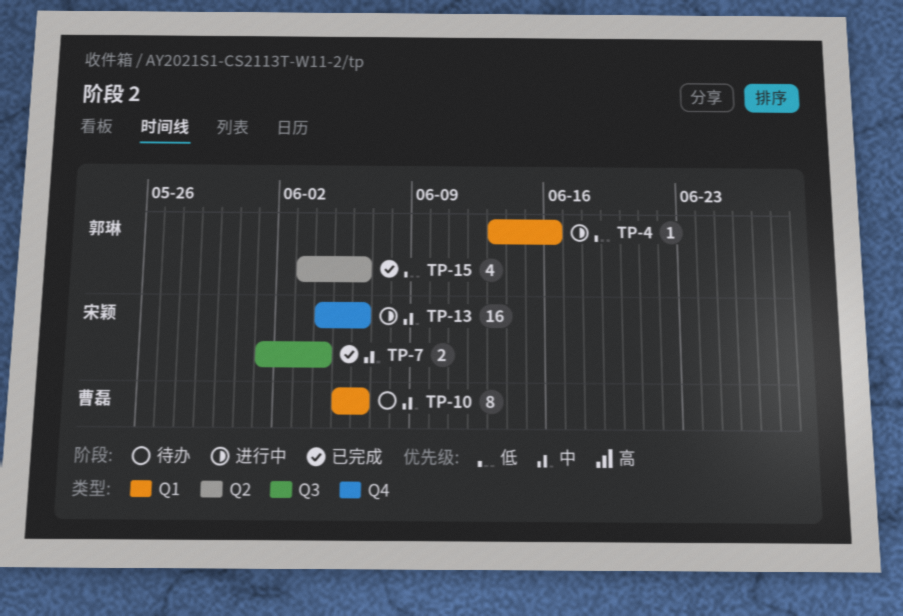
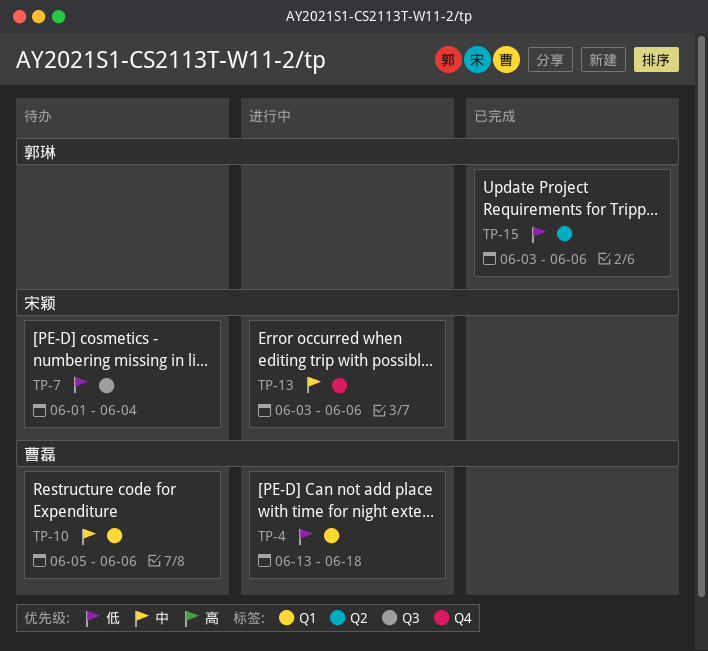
TP-4, owner: 郭琳 -> 曹磊
TP-4, due: Jun 16 -> Jun 18
TP-7, status: 已完成 -> 待办
TP-7, priority: 中 -> 低
TP-13, start: Jun 4 -> Jun 3

